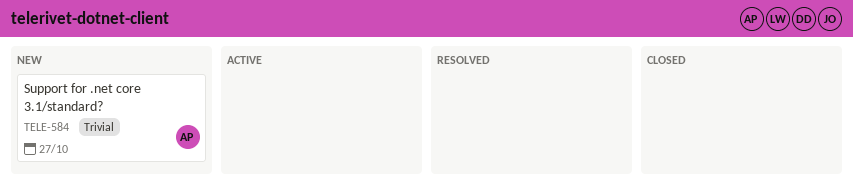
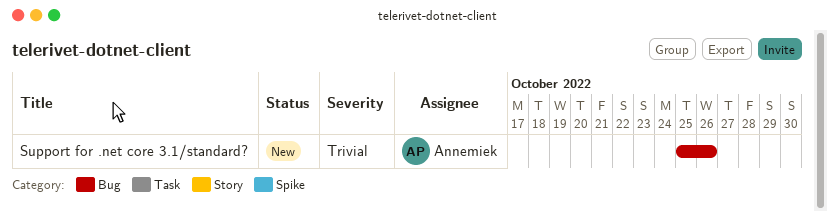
Support for .net core 3.1/standard?, due: Oct 27 -> Oct 26

